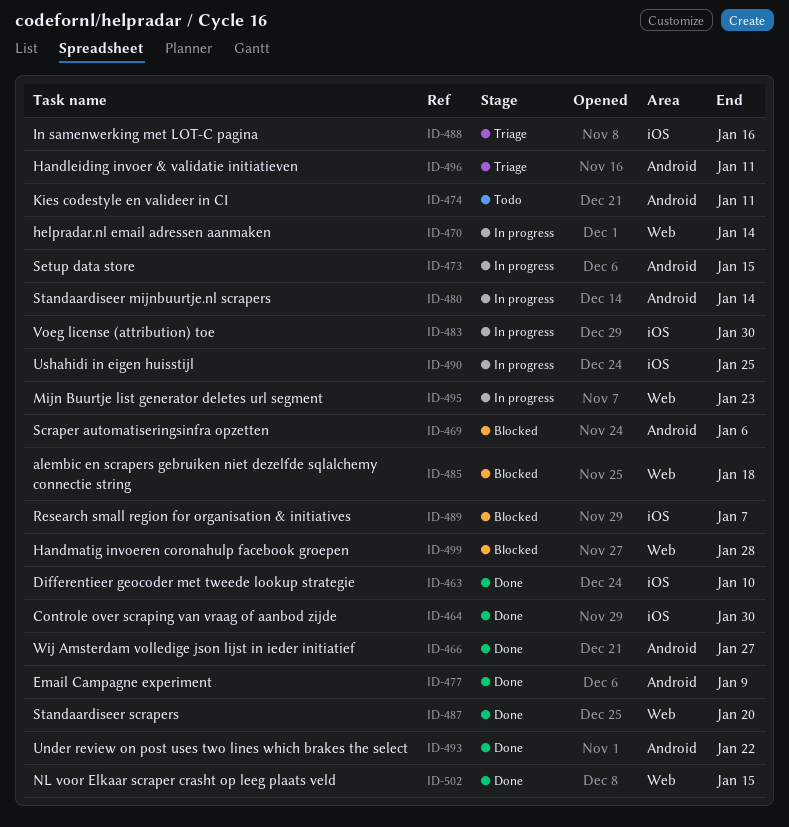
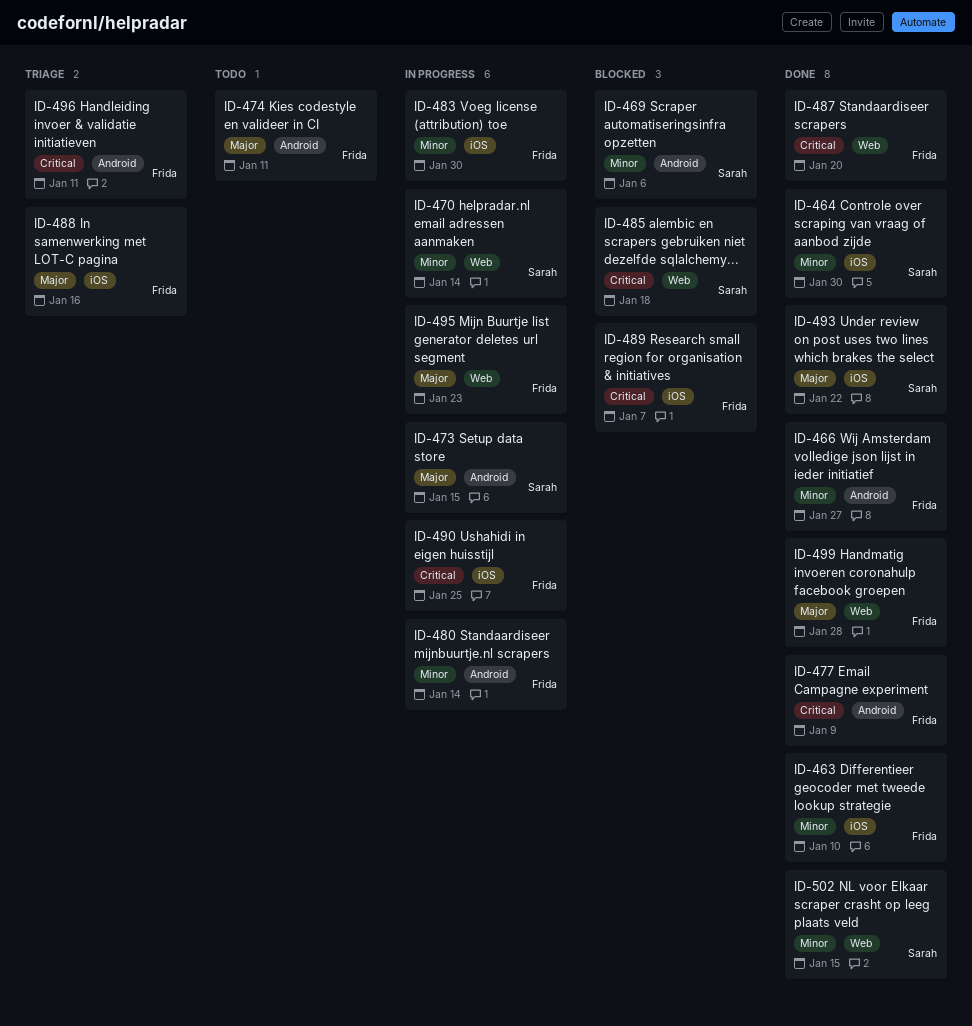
ID-493, label: Android -> iOS
ID-499, status: Blocked -> Done

